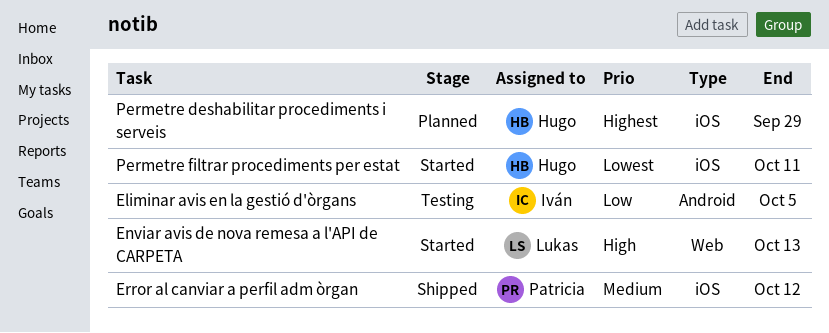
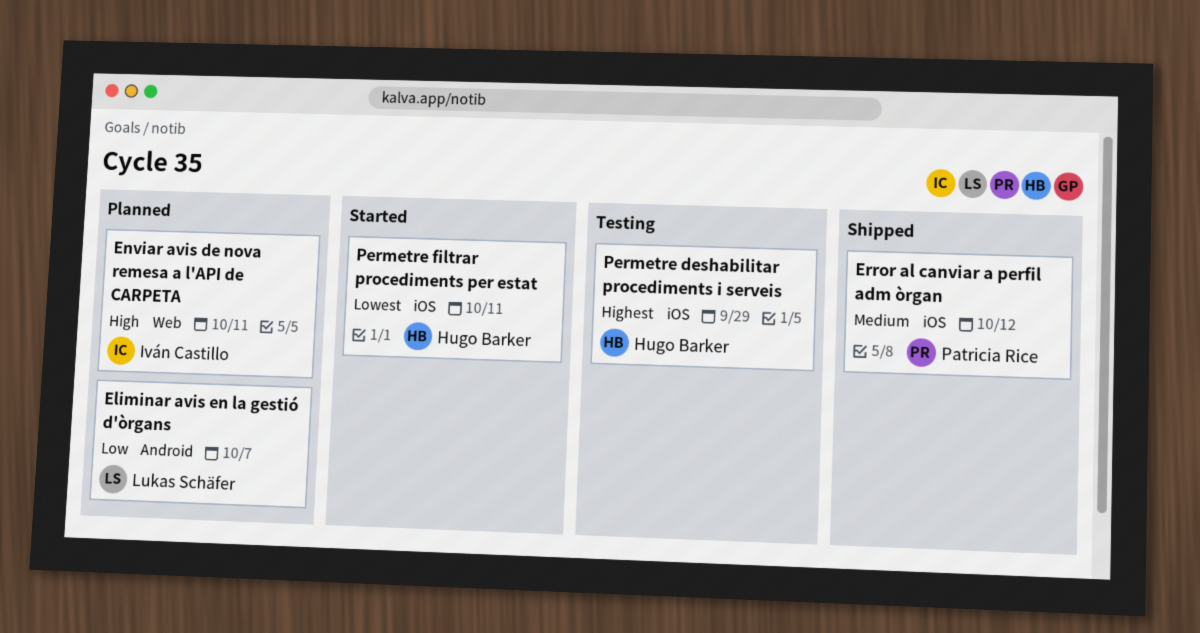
Eliminar avis en la gestió d'òrgans, status: Testing -> Planned
Eliminar avis en la gestió d'òrgans, owner: Iván Castillo -> Lukas Schäfer
Eliminar avis en la gestió d'òrgans, due: Oct 5 -> Oct 7
Enviar avis de nova remesa a l'API de CARPETA, status: Started -> Planned
Enviar avis de nova remesa a l'API de CARPETA, owner: Lukas Schäfer -> Iván Castillo
Enviar avis de nova remesa a l'API de CARPETA, due: Oct 13 -> Oct 11
Permetre deshabilitar procediments i serveis, status: Planned -> Testing

